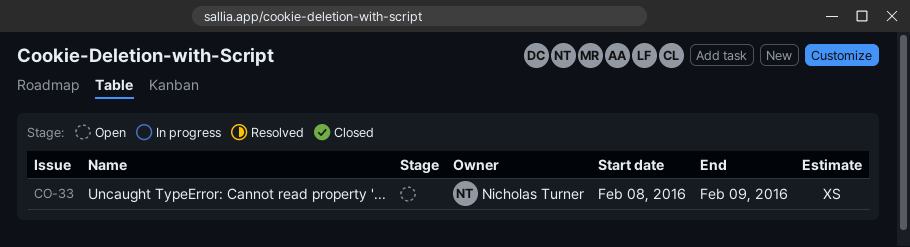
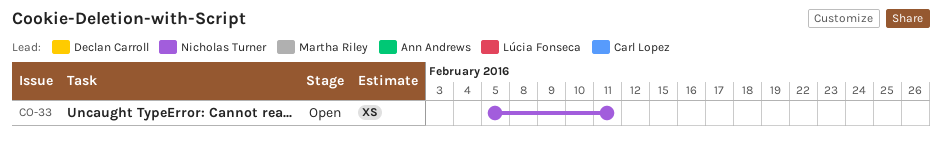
CO-33, start: Feb 8 -> Feb 5
CO-33, due: Feb 9 -> Feb 11

